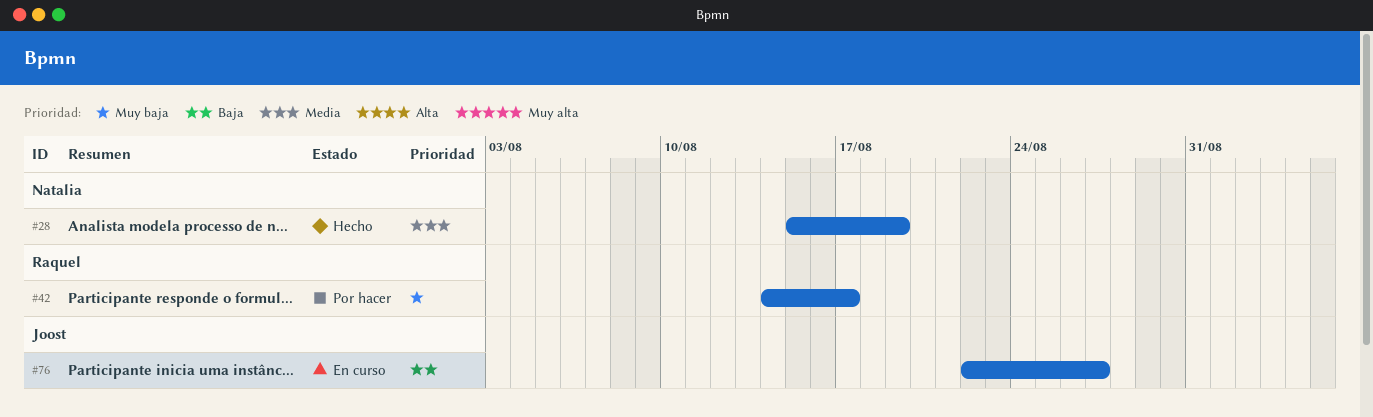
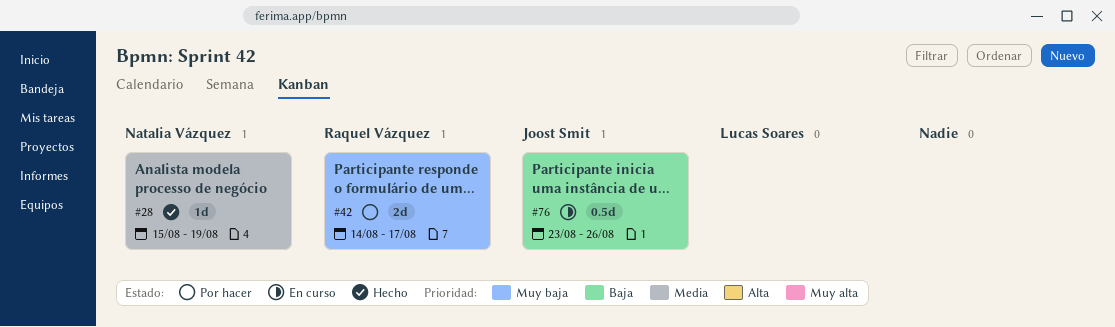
#76, start: Aug 22 -> Aug 23
#76, due: Aug 27 -> Aug 26

